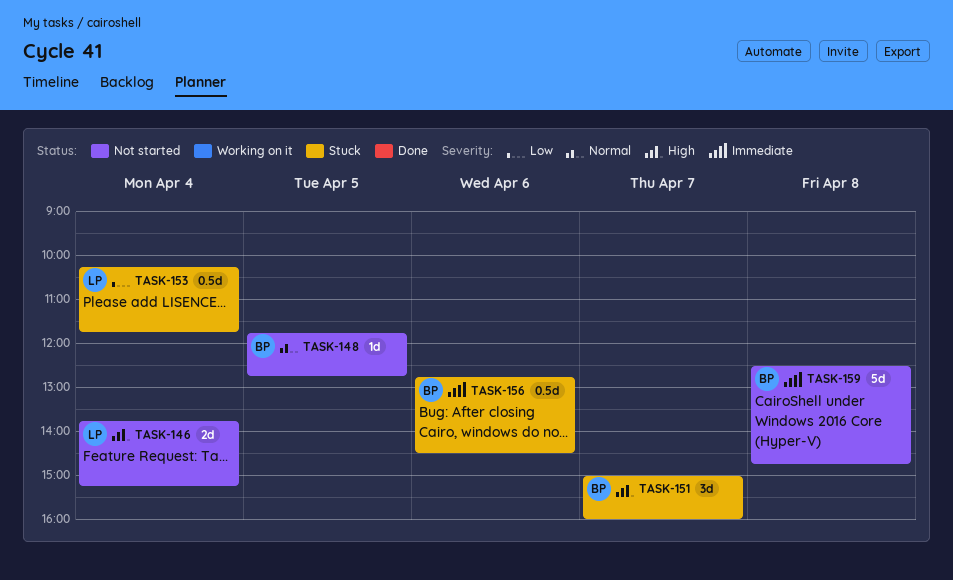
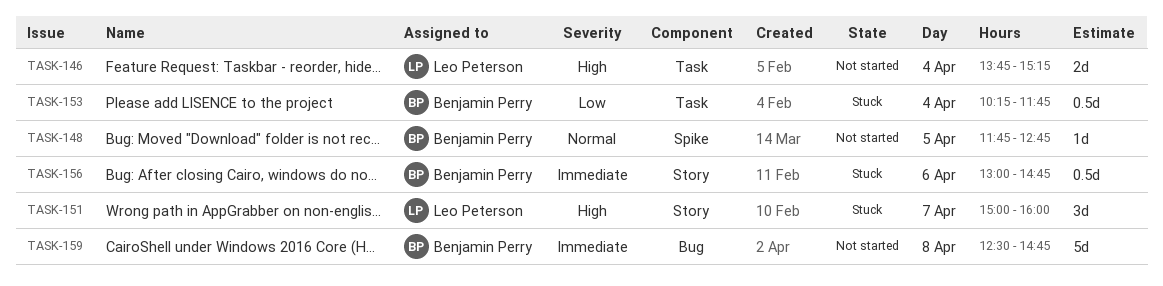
TASK-151, owner: Benjamin Perry -> Leo Peterson
TASK-153, owner: Leo Peterson -> Benjamin Perry
TASK-156, begins: 12:45 -> 13:00
TASK-156, ends: 14:30 -> 14:45

